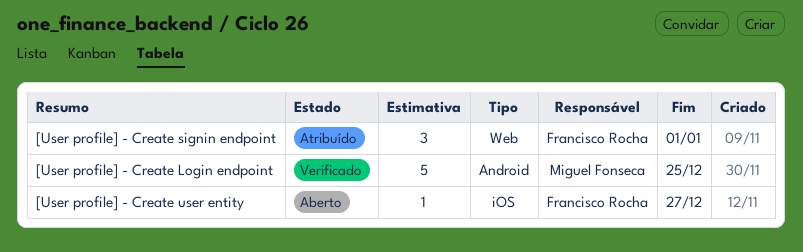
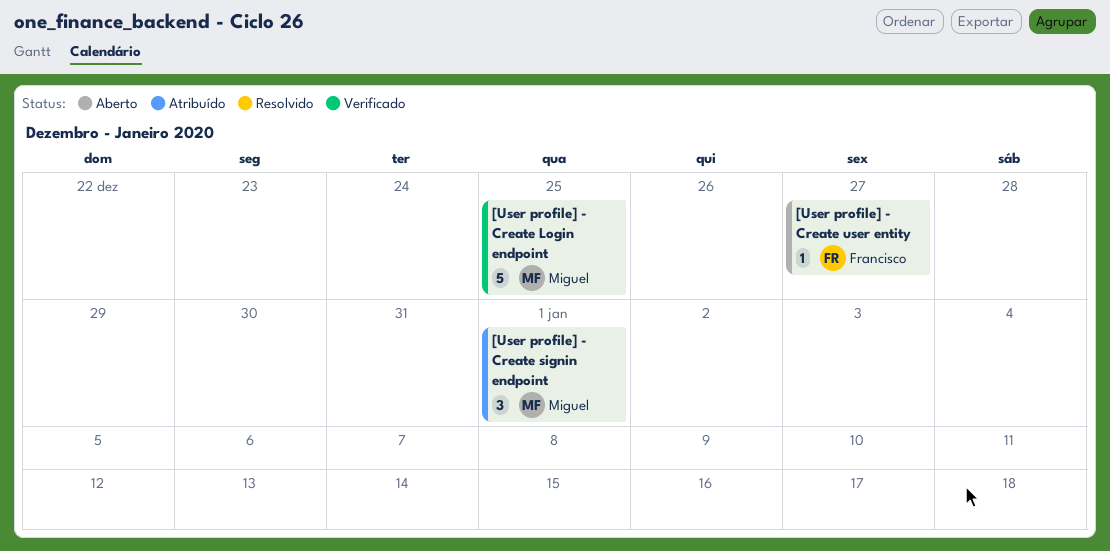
[User profile] - Create signin endpoint, owner: Francisco Rocha -> Miguel Fonseca

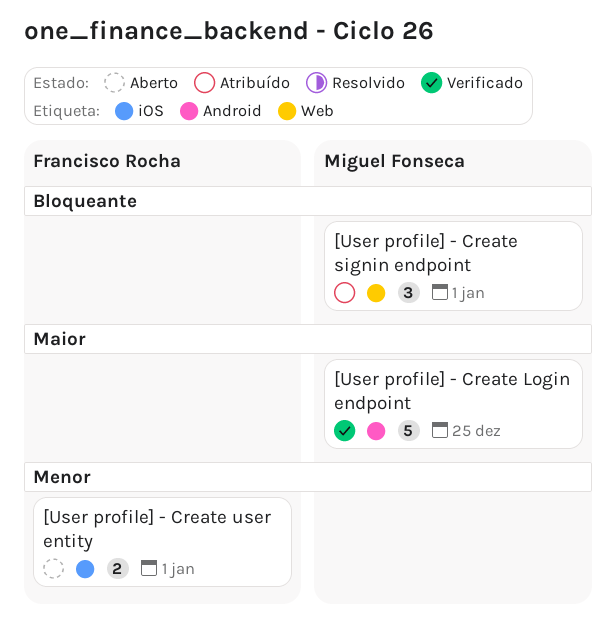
[User profile] - Create user entity, estimate: 1 -> 2
[User profile] - Create user entity, due: Dec 27 -> Jan 1

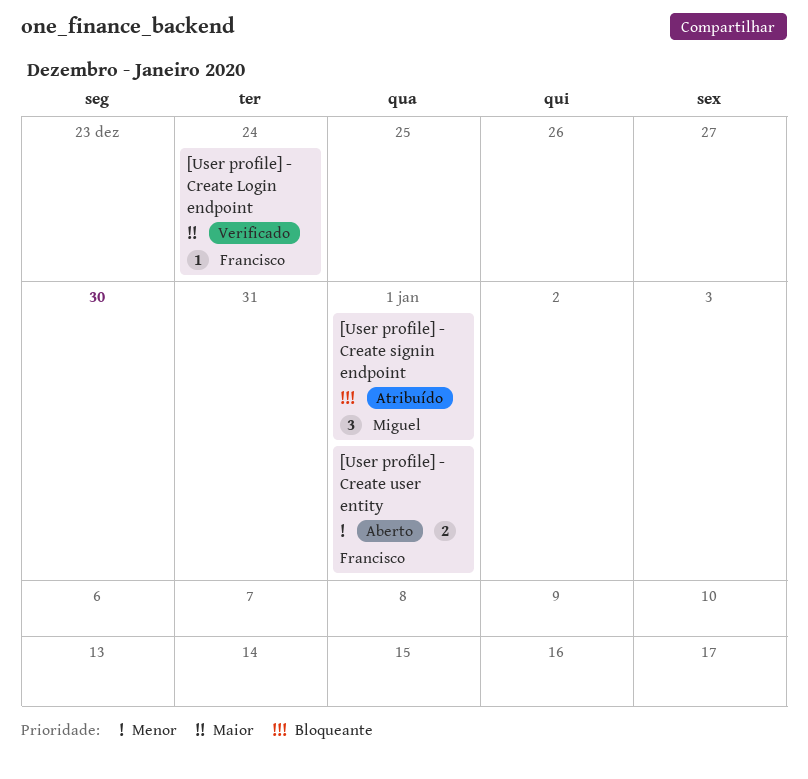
[User profile] - Create Login endpoint, owner: Miguel Fonseca -> Francisco Rocha
[User profile] - Create Login endpoint, estimate: 5 -> 1
[User profile] - Create Login endpoint, due: Dec 25 -> Dec 24

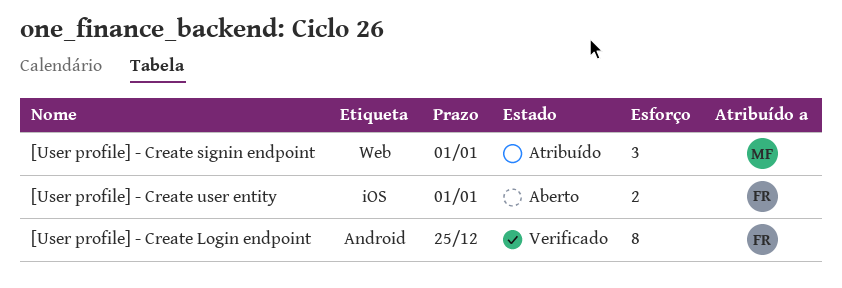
[User profile] - Create Login endpoint, estimate: 1 -> 8
[User profile] - Create Login endpoint, due: Dec 24 -> Dec 25

